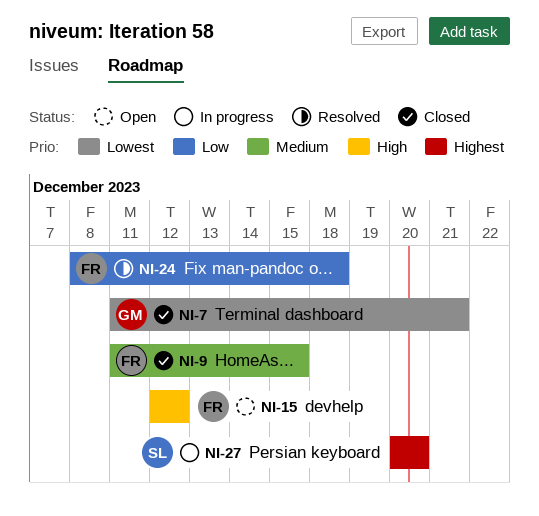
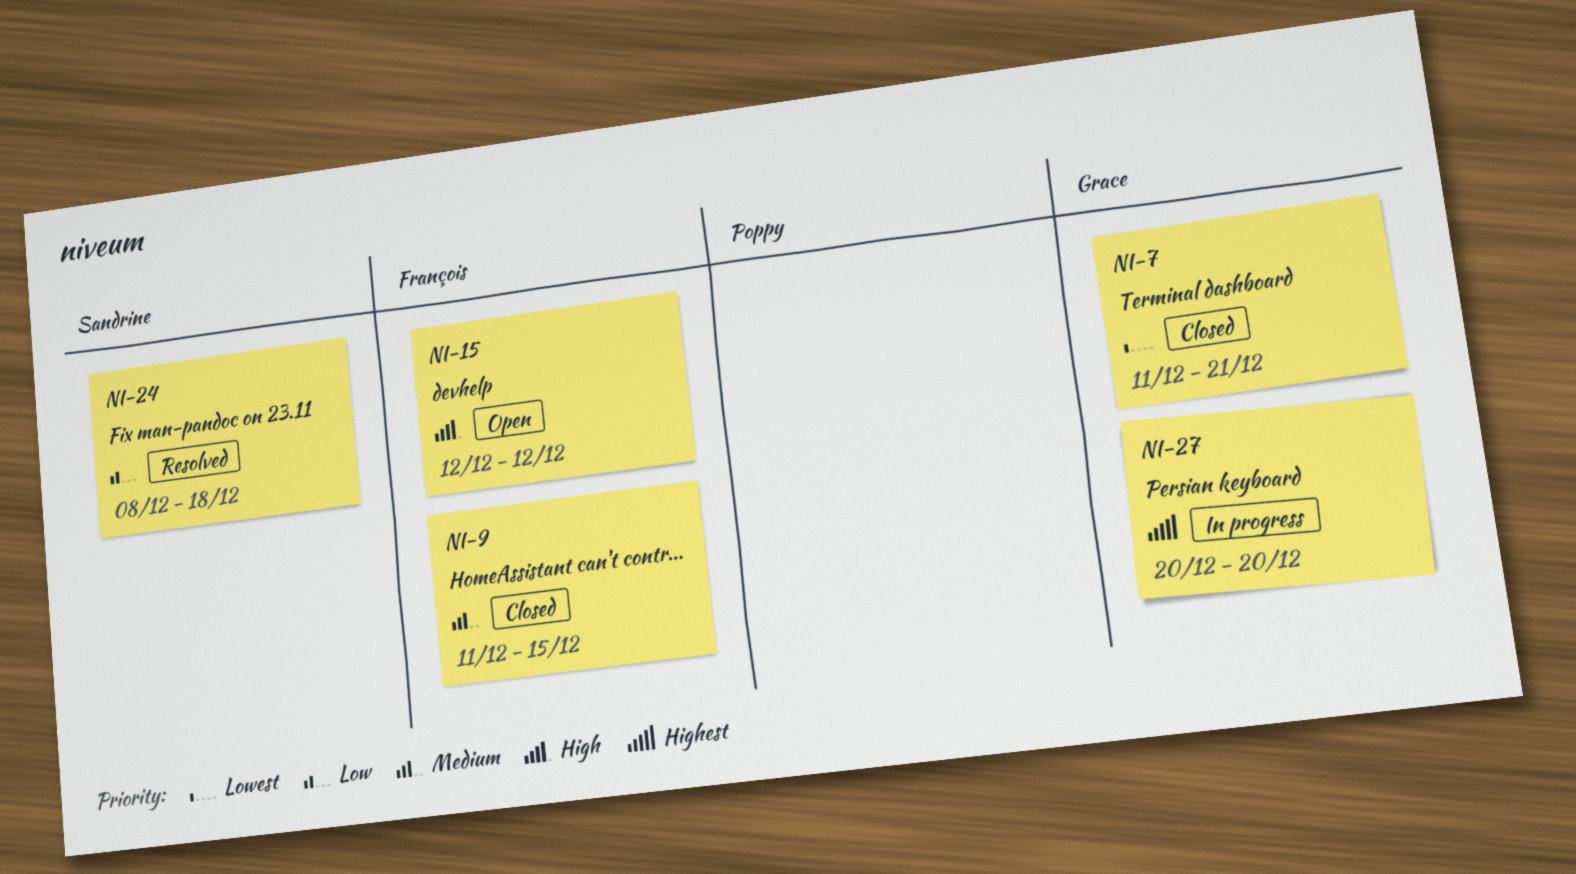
NI-24, owner: François -> Sandrine
NI-27, owner: Sandrine -> Grace

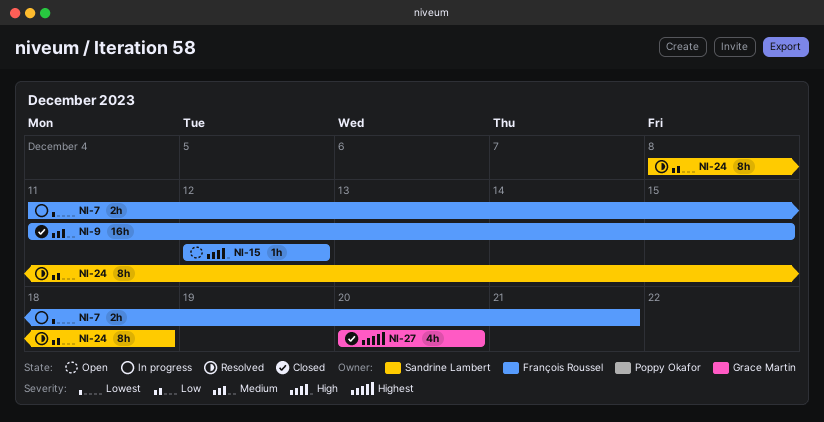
NI-7, status: Closed -> In progress
NI-7, owner: Grace Martin -> François Roussel
NI-27, status: In progress -> Closed

